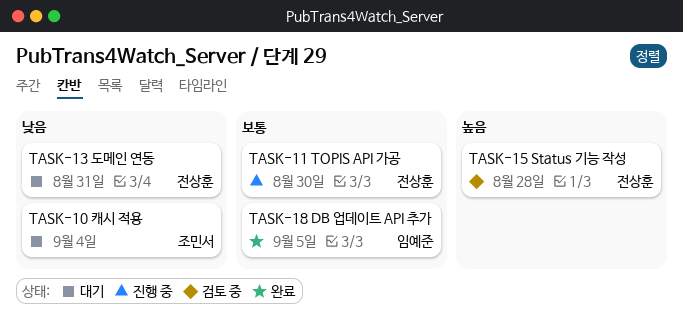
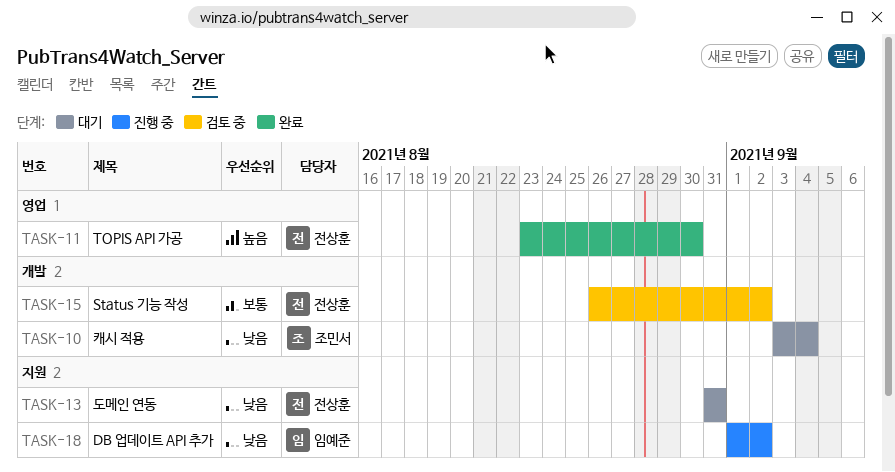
TASK-11, status: 진행 중 -> 완료
TASK-11, priority: 보통 -> 높음
TASK-15, priority: 높음 -> 보통
TASK-15, due: Aug 28 -> Sep 2
TASK-18, status: 완료 -> 진행 중
TASK-18, priority: 보통 -> 낮음
TASK-18, due: Sep 5 -> Sep 2

